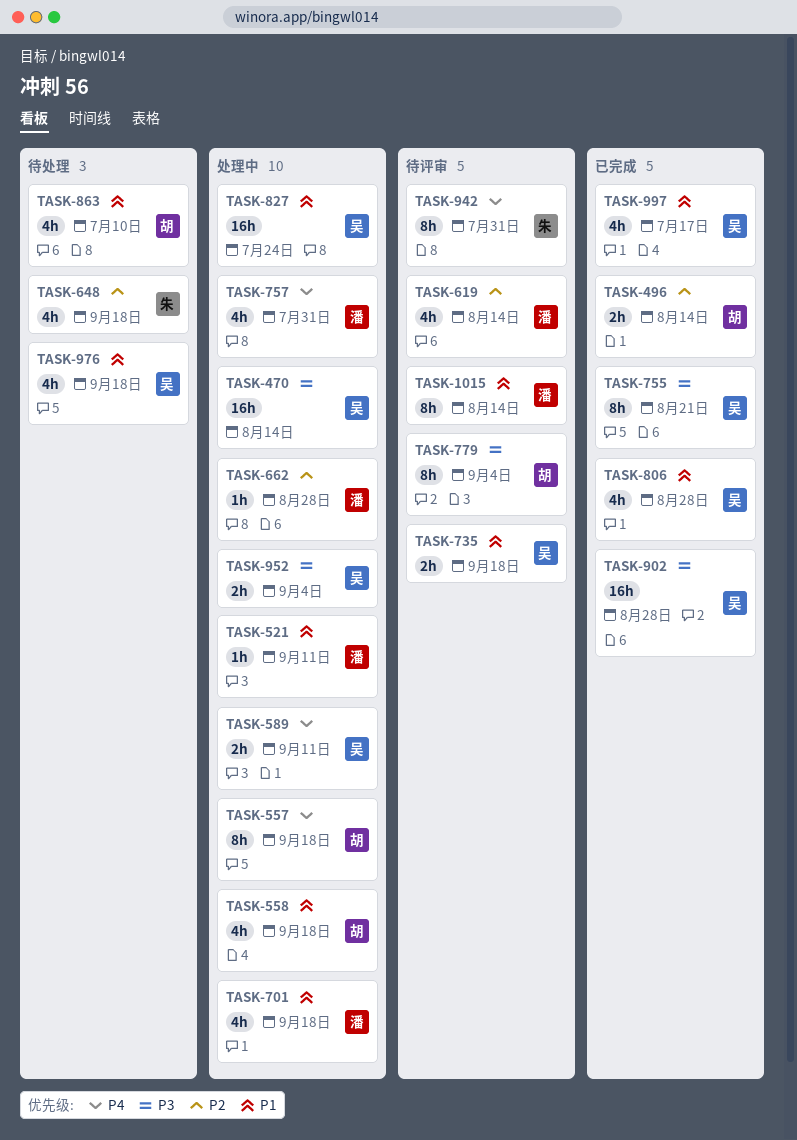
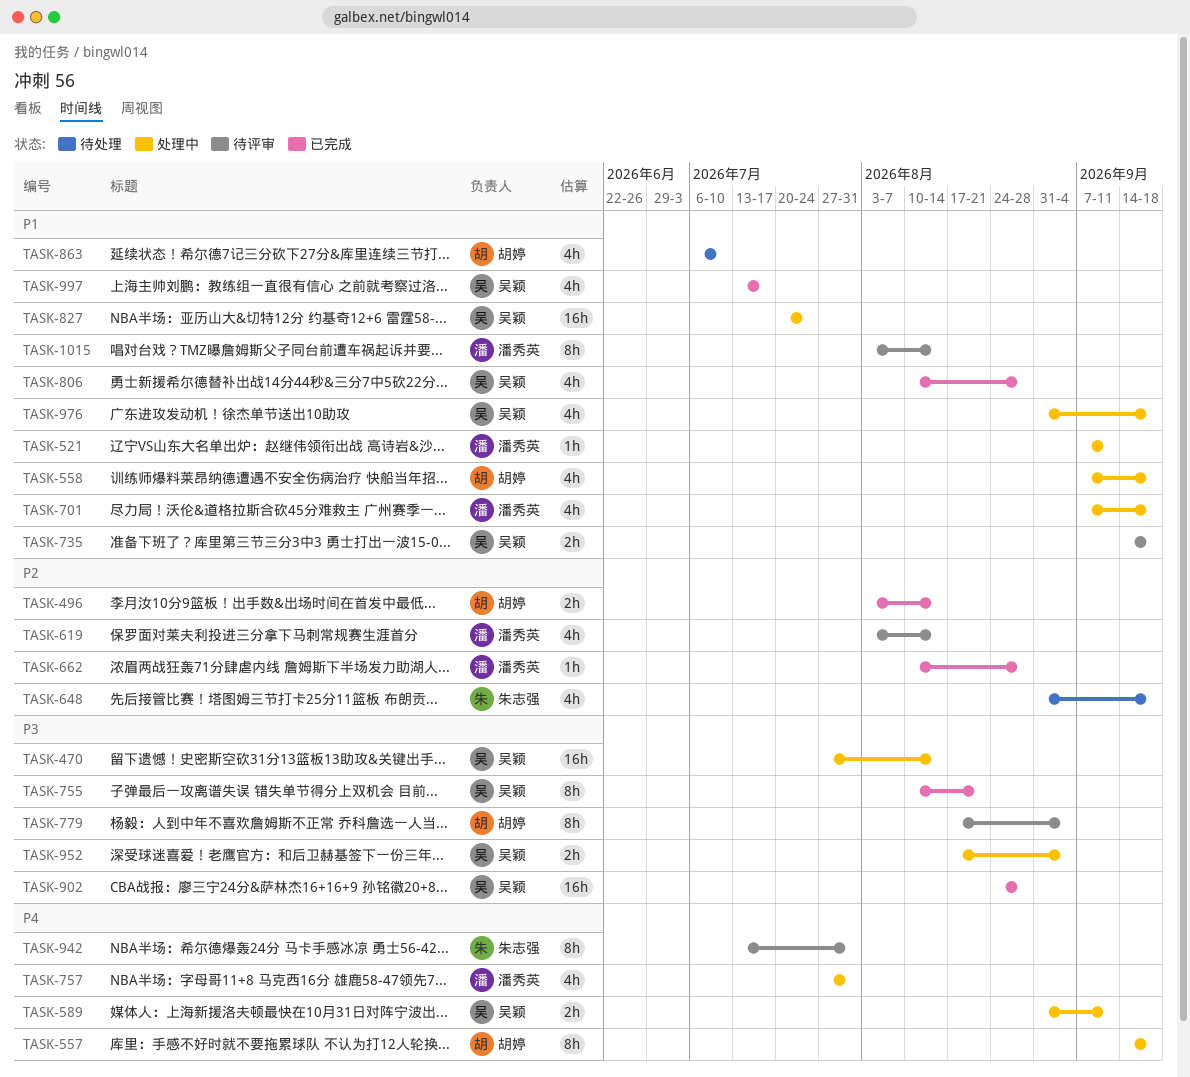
TASK-662, status: 处理中 -> 已完成
TASK-976, status: 待处理 -> 处理中

